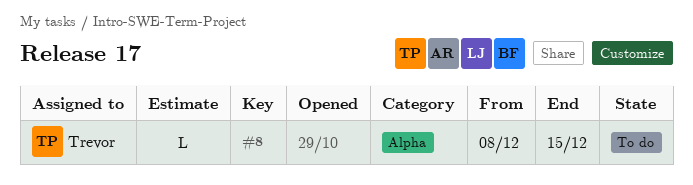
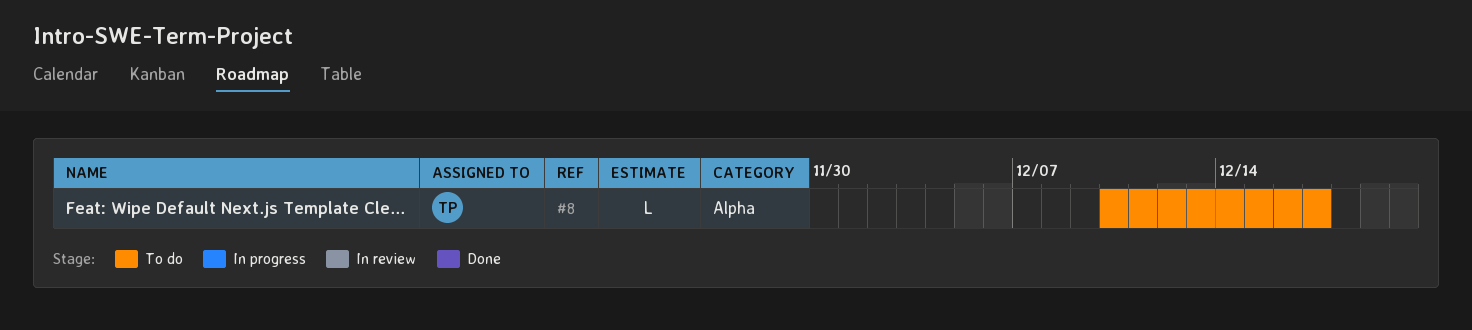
#8, start: Dec 8 -> Dec 10
#8, due: Dec 15 -> Dec 17

